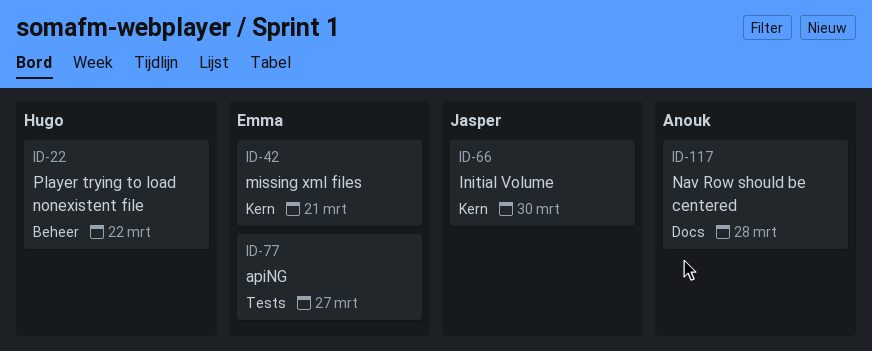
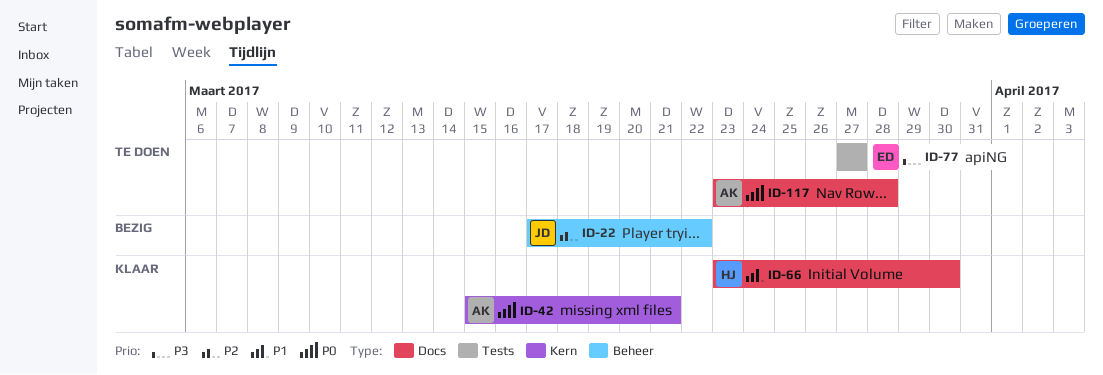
ID-22, owner: Hugo -> Jasper
ID-42, owner: Emma -> Anouk
ID-66, owner: Jasper -> Hugo
ID-66, label: Kern -> Docs

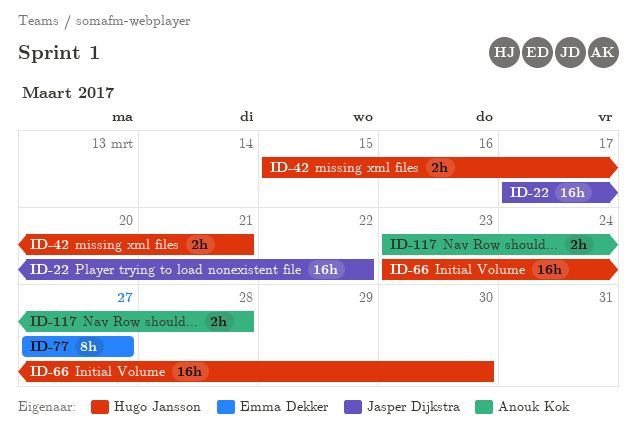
ID-42, owner: Anouk Kok -> Hugo Jansson

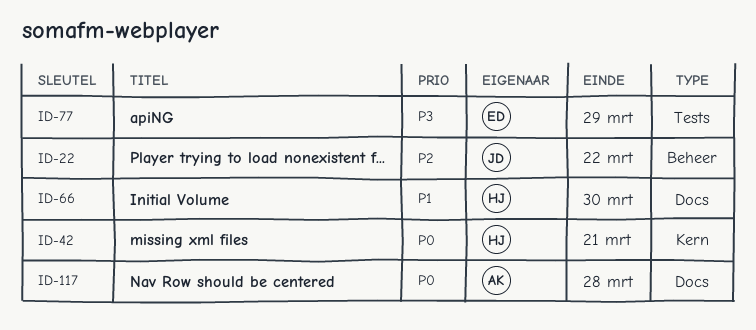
ID-77, due: Mar 27 -> Mar 29

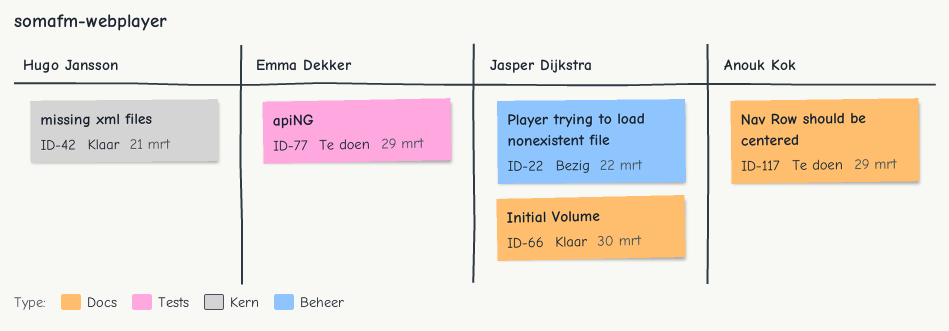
ID-66, owner: Hugo Jansson -> Jasper Dijkstra
ID-117, due: Mar 28 -> Mar 29

